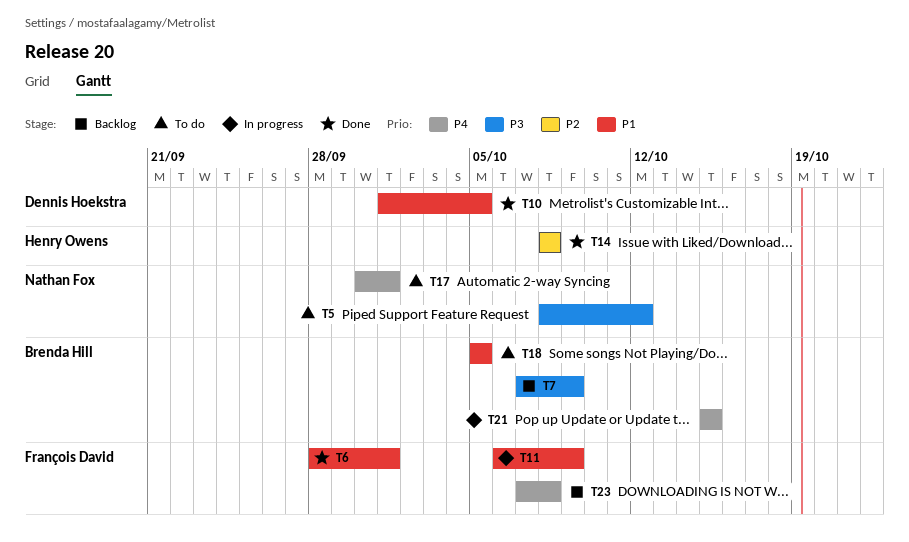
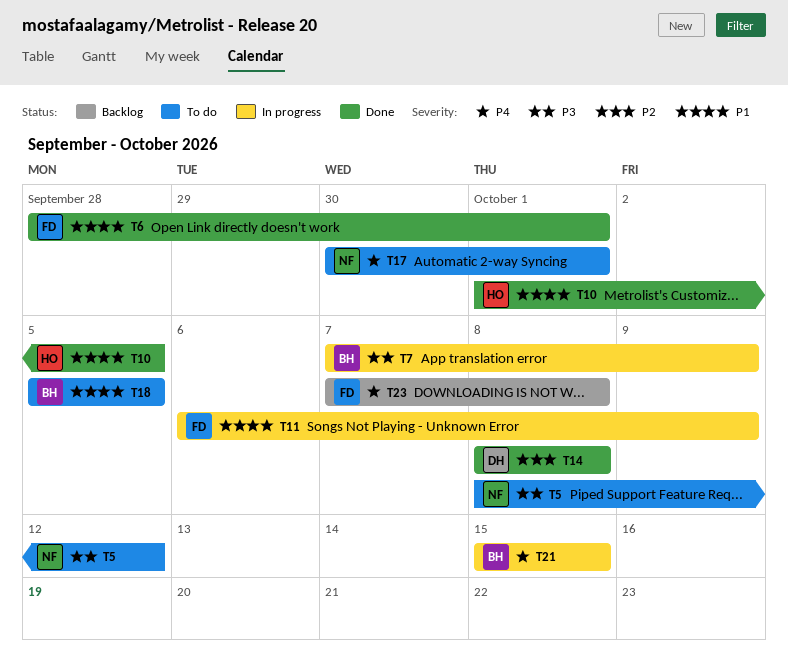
T7, status: Backlog -> In progress
T10, owner: Dennis Hoekstra -> Henry Owens
T14, owner: Henry Owens -> Dennis Hoekstra

